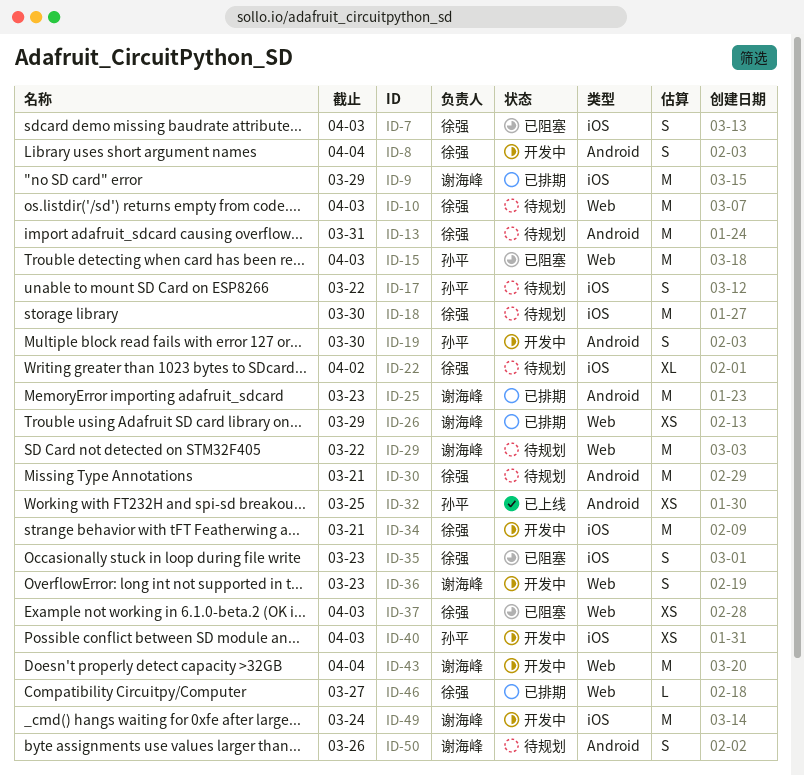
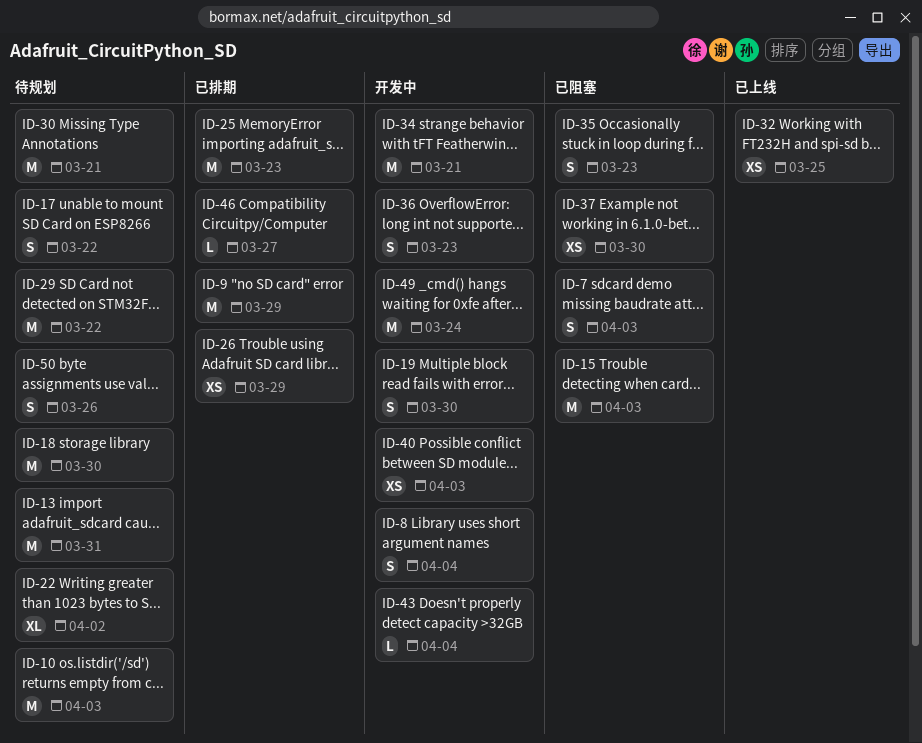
ID-37, due: Apr 3 -> Mar 30
ID-43, estimate: M -> L

